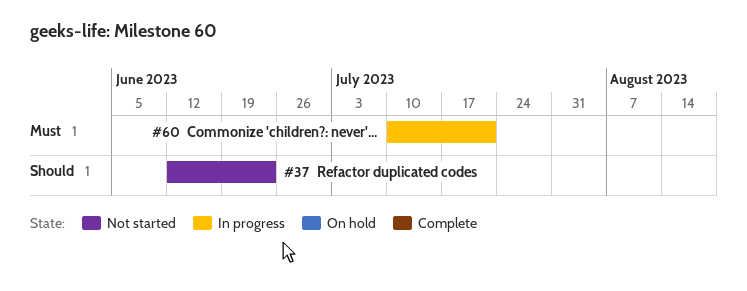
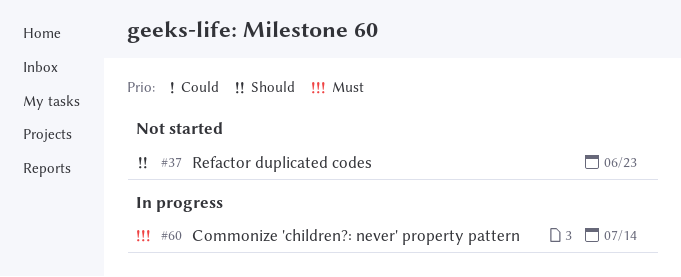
#60, due: Jul 21 -> Jul 14

